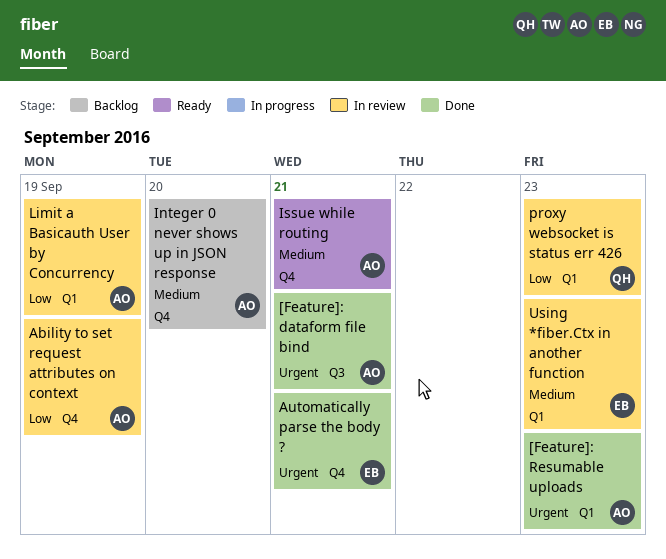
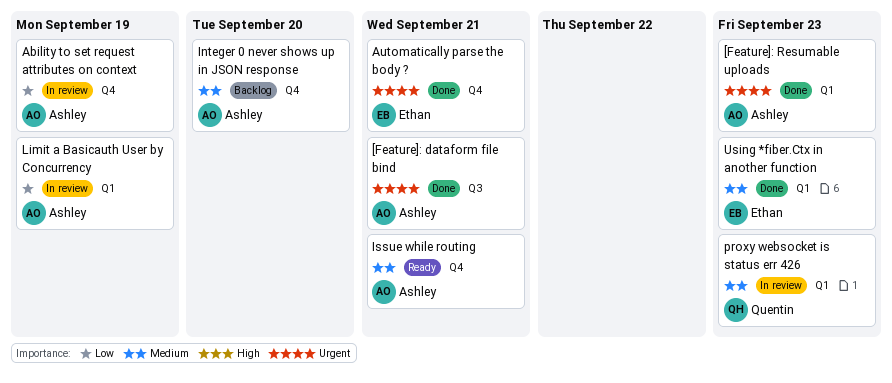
proxy websocket is status err 426, priority: Low -> Medium
Using *fiber.Ctx in another function, status: In review -> Done

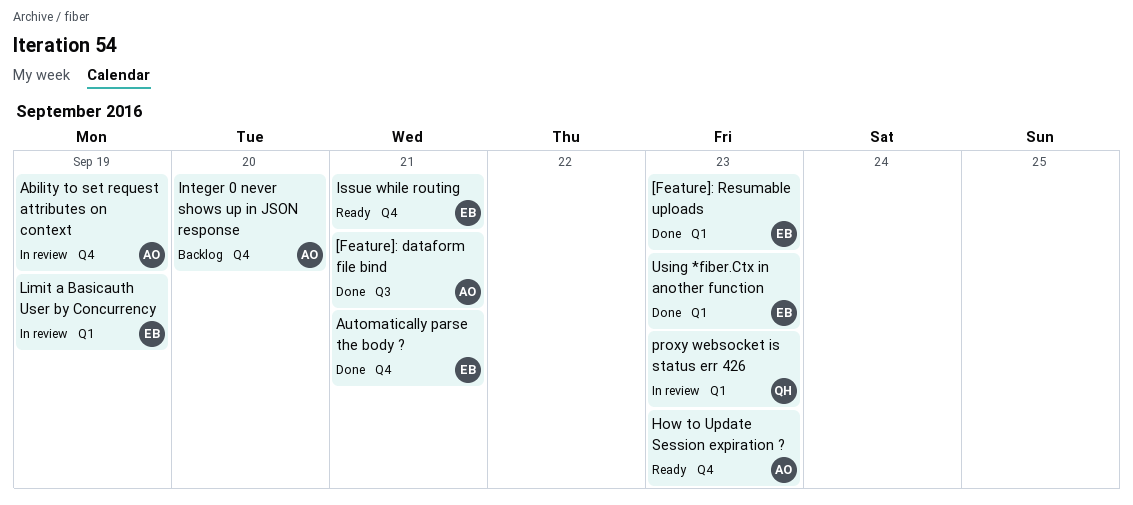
[Feature]: Resumable uploads, owner: Ashley -> Ethan
How to Update Session expiration ?: none -> present
Issue while routing, owner: Ashley -> Ethan
Limit a Basicauth User by Concurrency, owner: Ashley -> Ethan

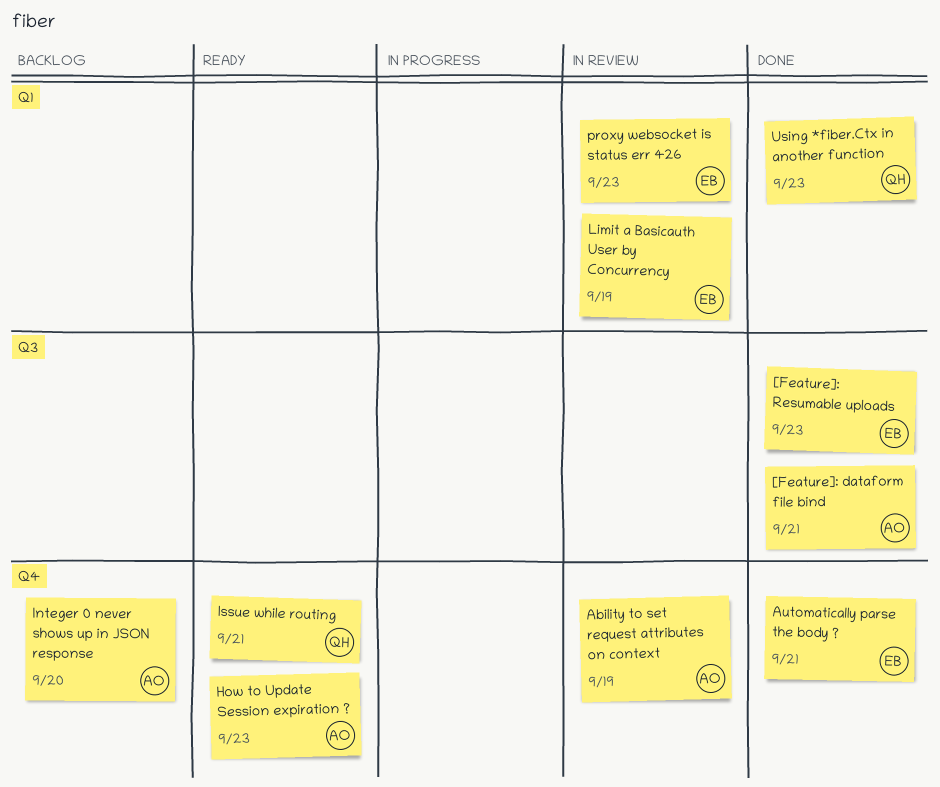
[Feature]: Resumable uploads, label: Q1 -> Q3
Issue while routing, owner: EB -> QH
proxy websocket is status err 426, owner: QH -> EB
Using *fiber.Ctx in another function, owner: EB -> QH

